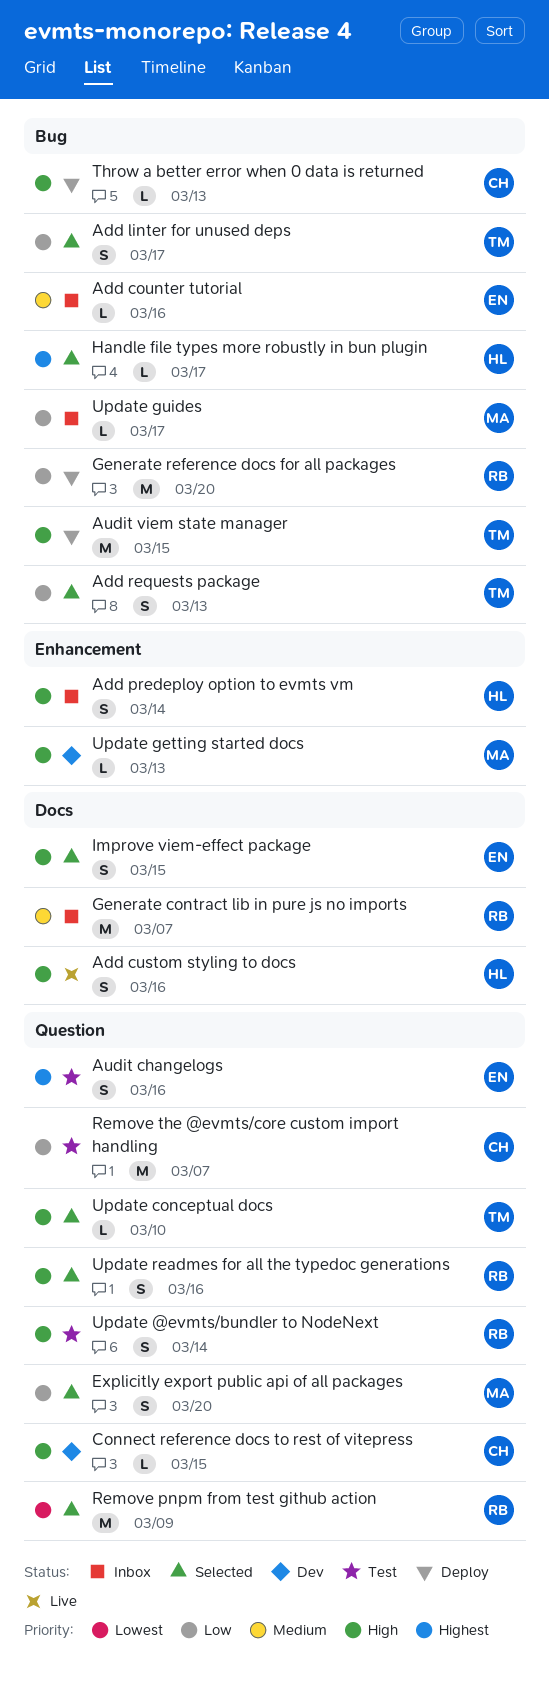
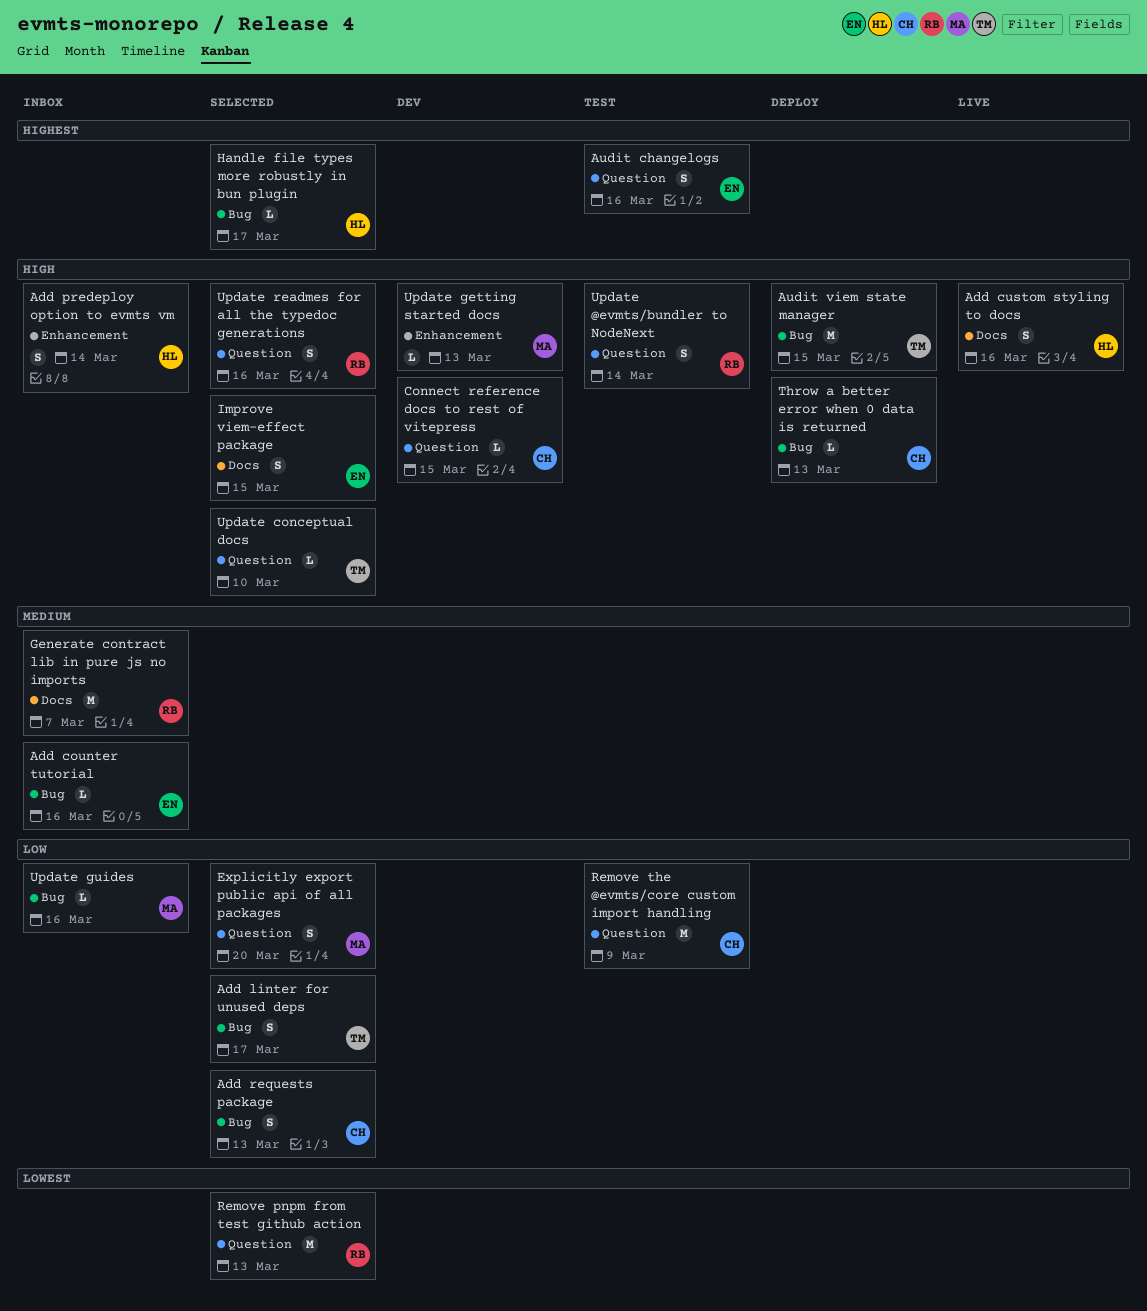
Add requests package, owner: TM -> CH
Generate reference docs for all packages: present -> none
Remove pnpm from test github action, due: Mar 9 -> Mar 13
Remove the @evmts/core custom import handling, due: Mar 7 -> Mar 9
Update guides, due: Mar 17 -> Mar 16

